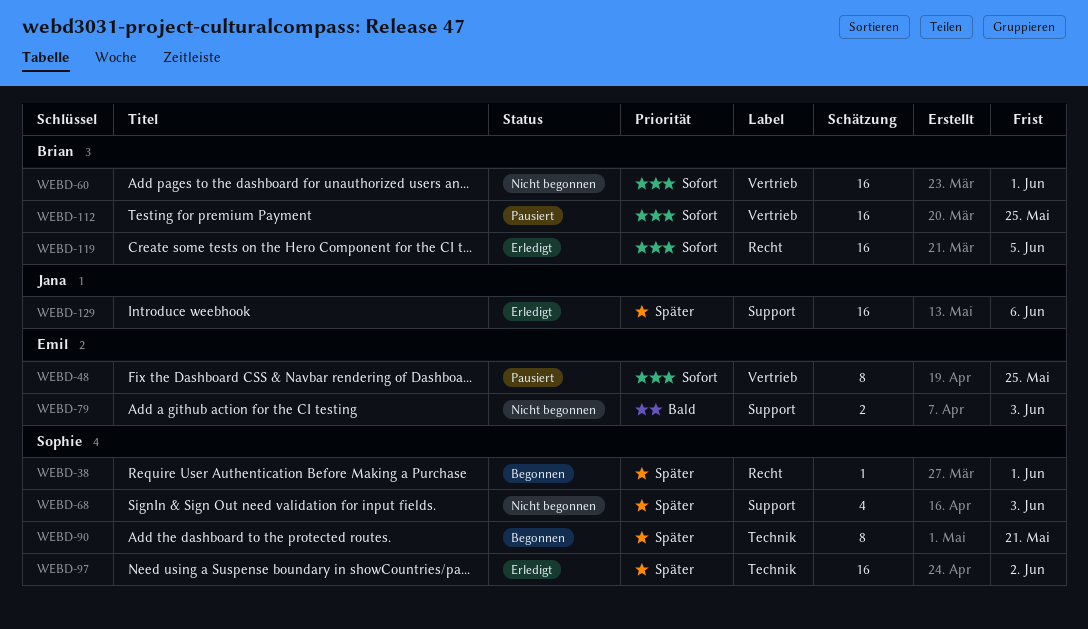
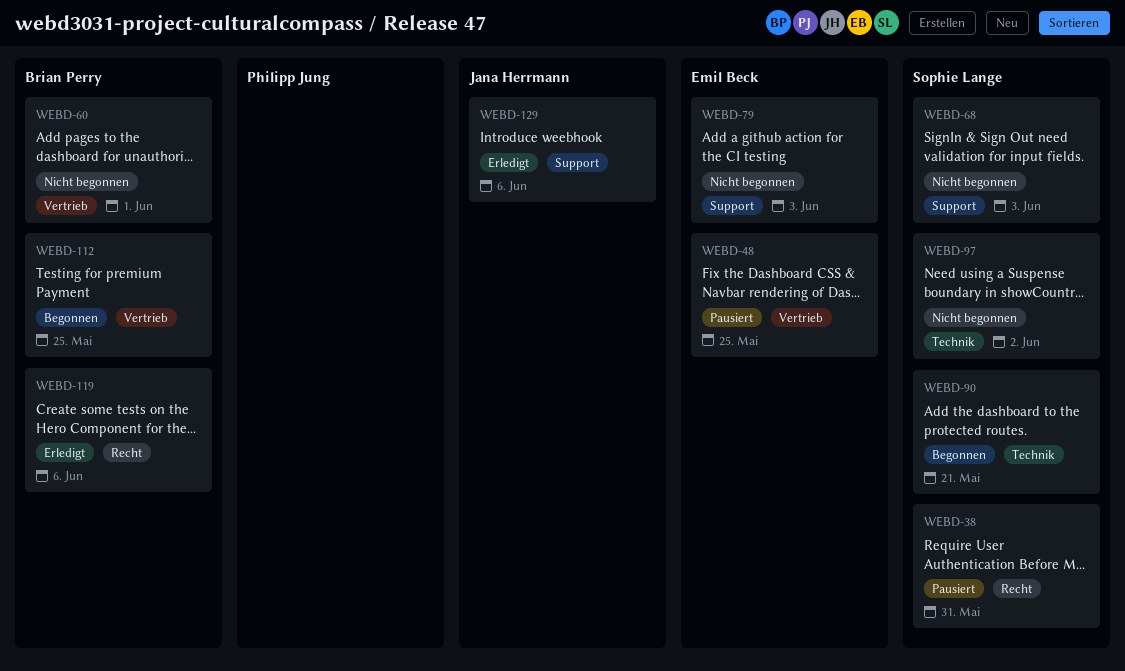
WEBD-38, status: Begonnen -> Pausiert
WEBD-38, due: Jun 1 -> May 31
WEBD-97, status: Erledigt -> Nicht begonnen
WEBD-112, status: Pausiert -> Begonnen
WEBD-119, due: Jun 5 -> Jun 6

